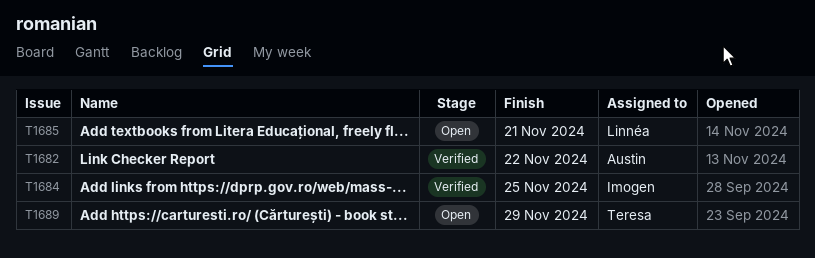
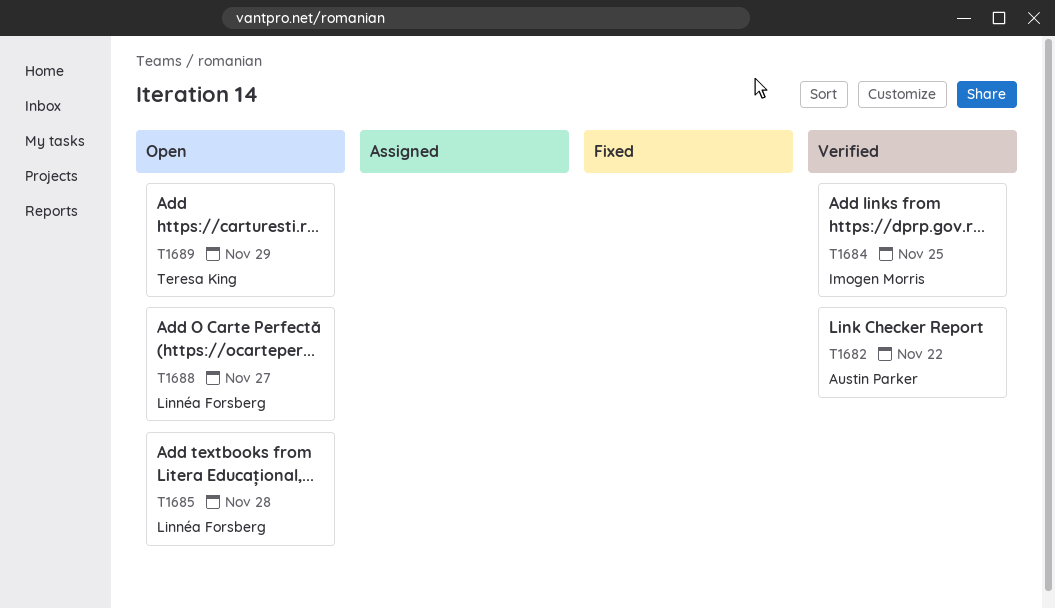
T1685, due: Nov 21 -> Nov 28
T1688: none -> present

